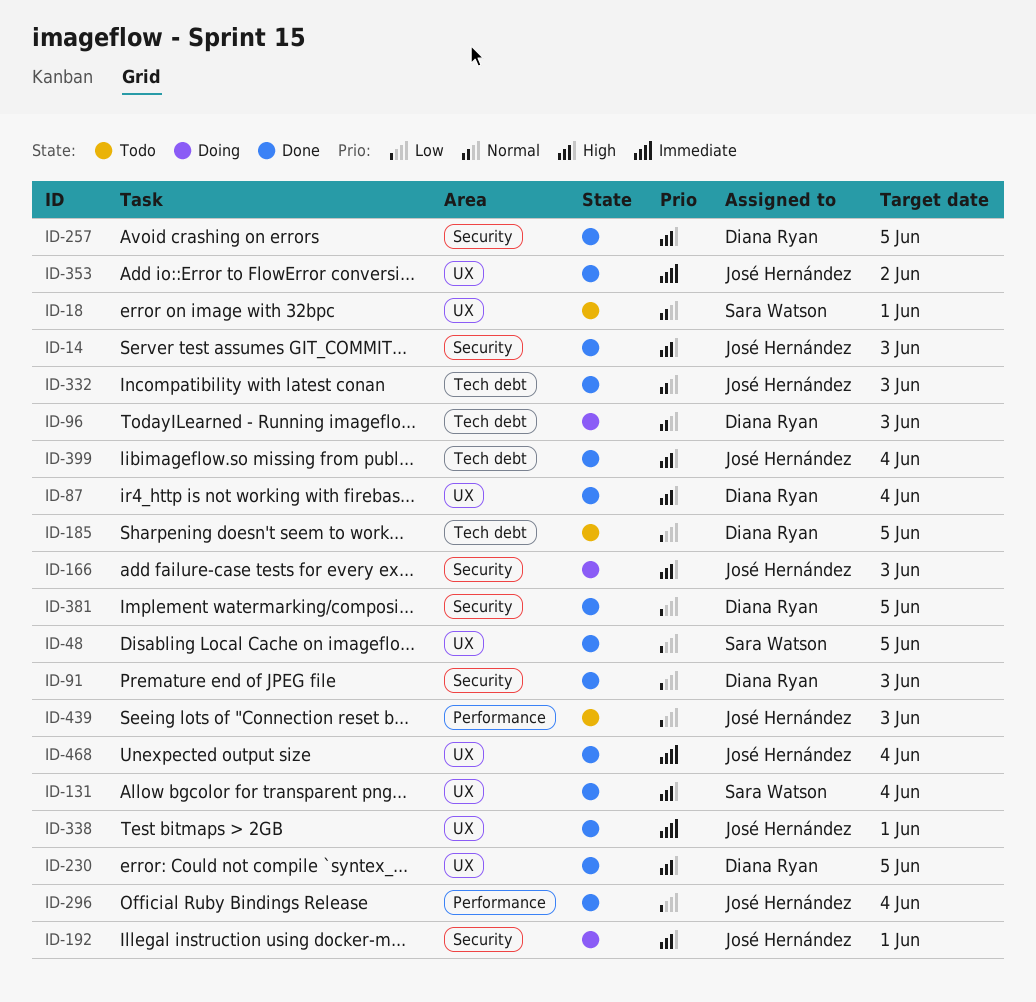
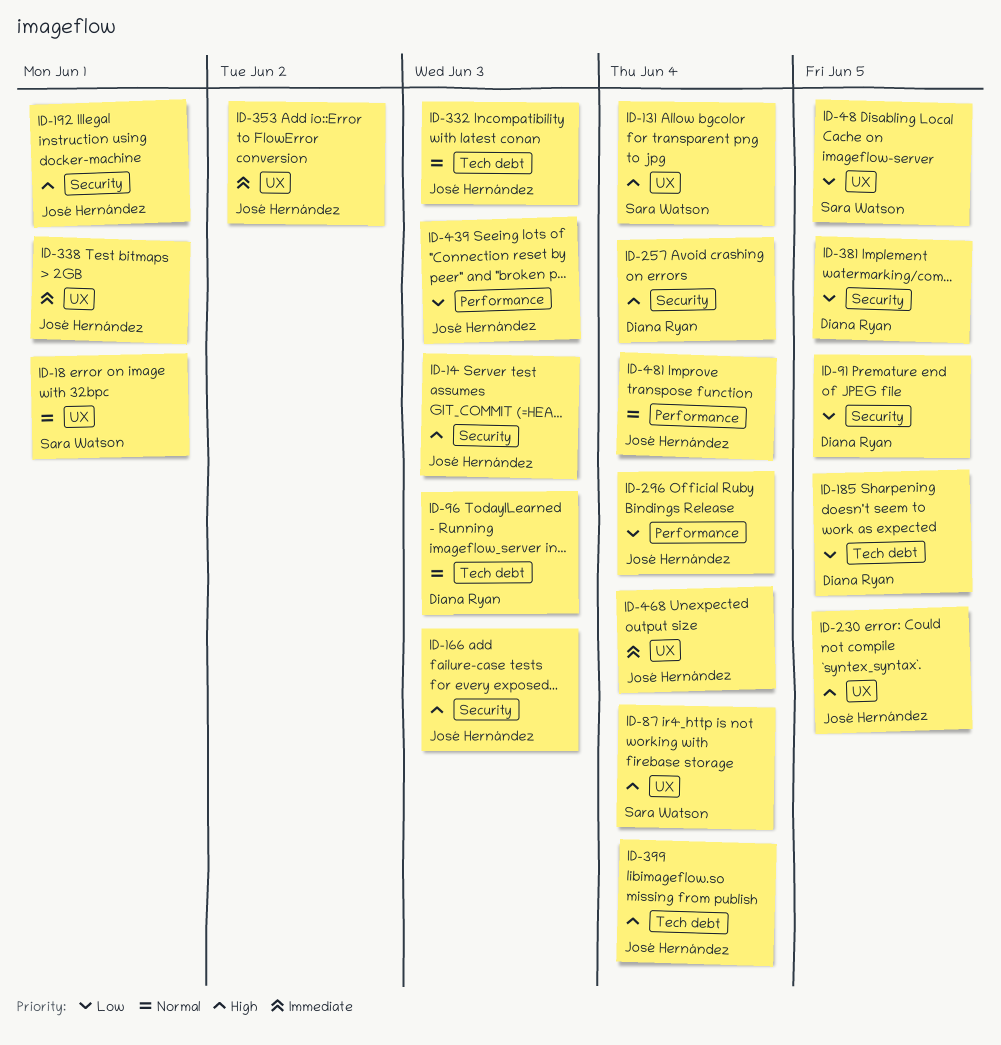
ID-87, owner: Diana Ryan -> Sara Watson
ID-91, due: Jun 3 -> Jun 5
ID-230, owner: Diana Ryan -> José Hernández
ID-257, due: Jun 5 -> Jun 4
ID-481: none -> present

